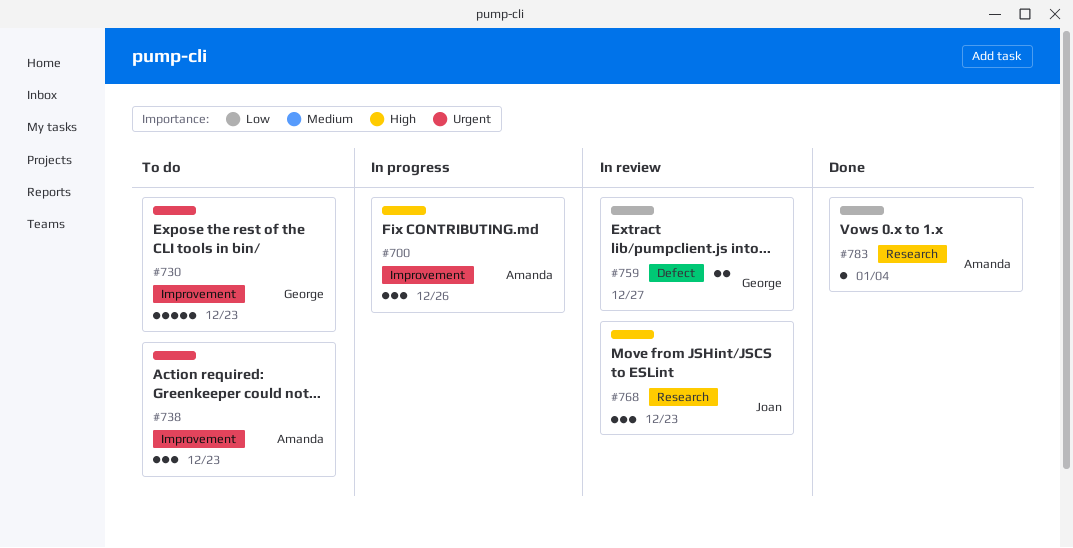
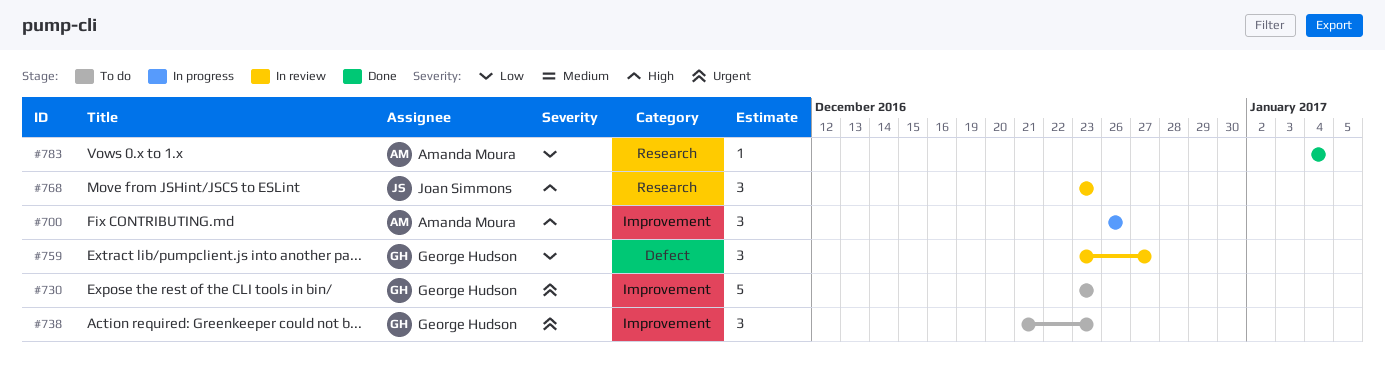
#738, owner: Amanda Moura -> George Hudson
#759, estimate: 2 -> 3

